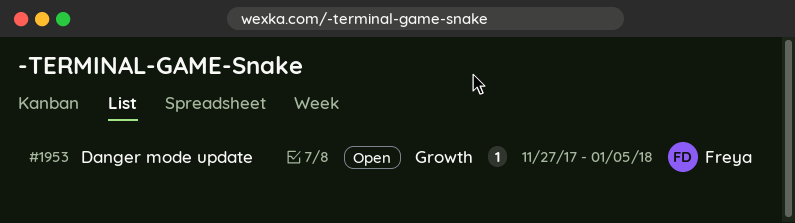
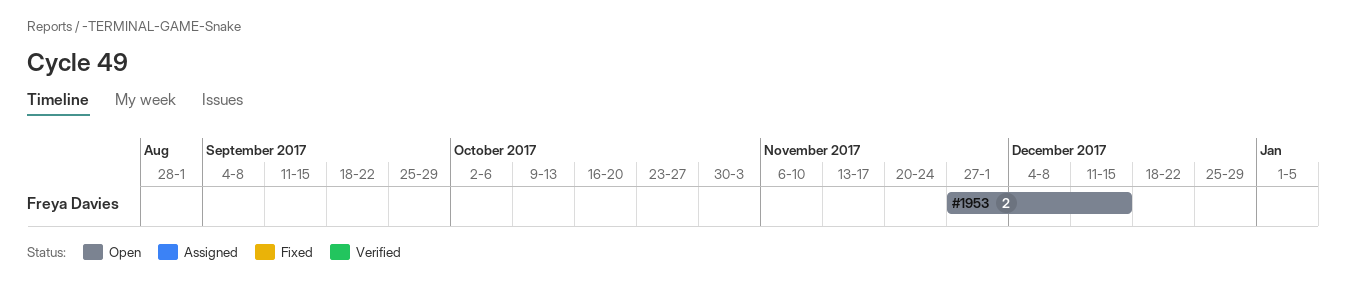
#1953, estimate: 1 -> 2
#1953, due: Jan 5 -> Dec 15

